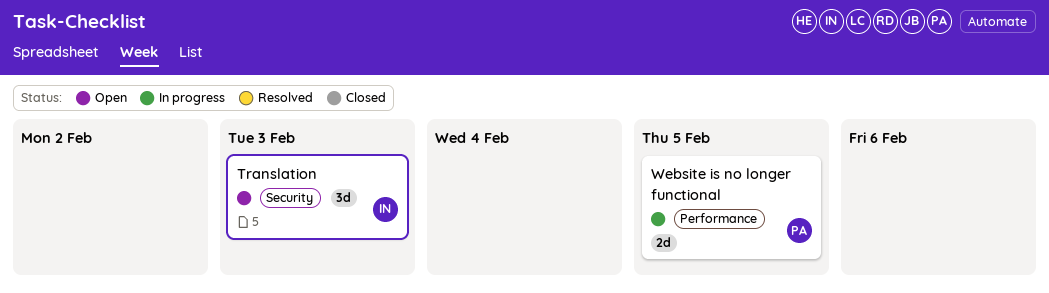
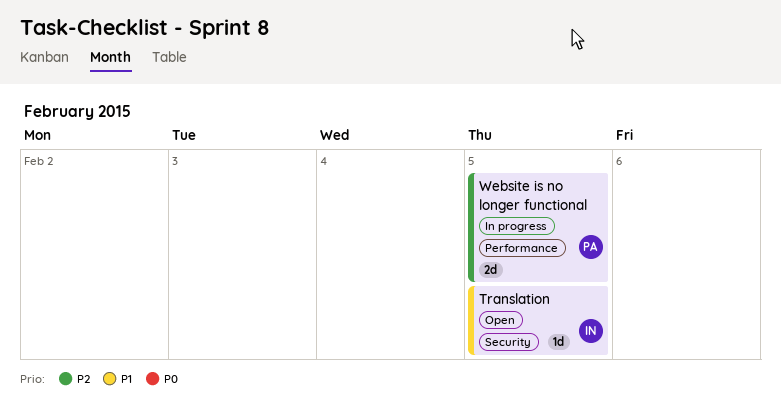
Translation, estimate: 3d -> 1d
Translation, due: Feb 3 -> Feb 5

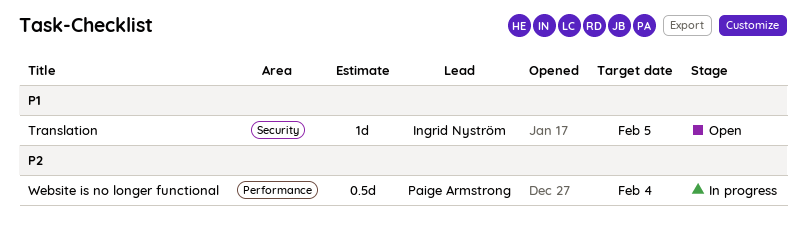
Website is no longer functional, estimate: 2d -> 0.5d
Website is no longer functional, due: Feb 5 -> Feb 4

